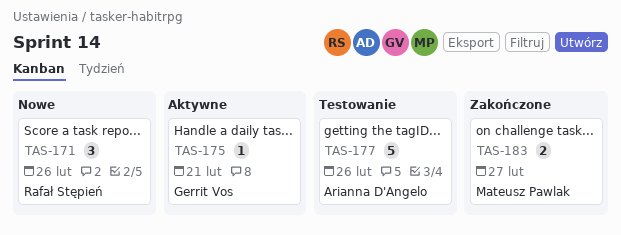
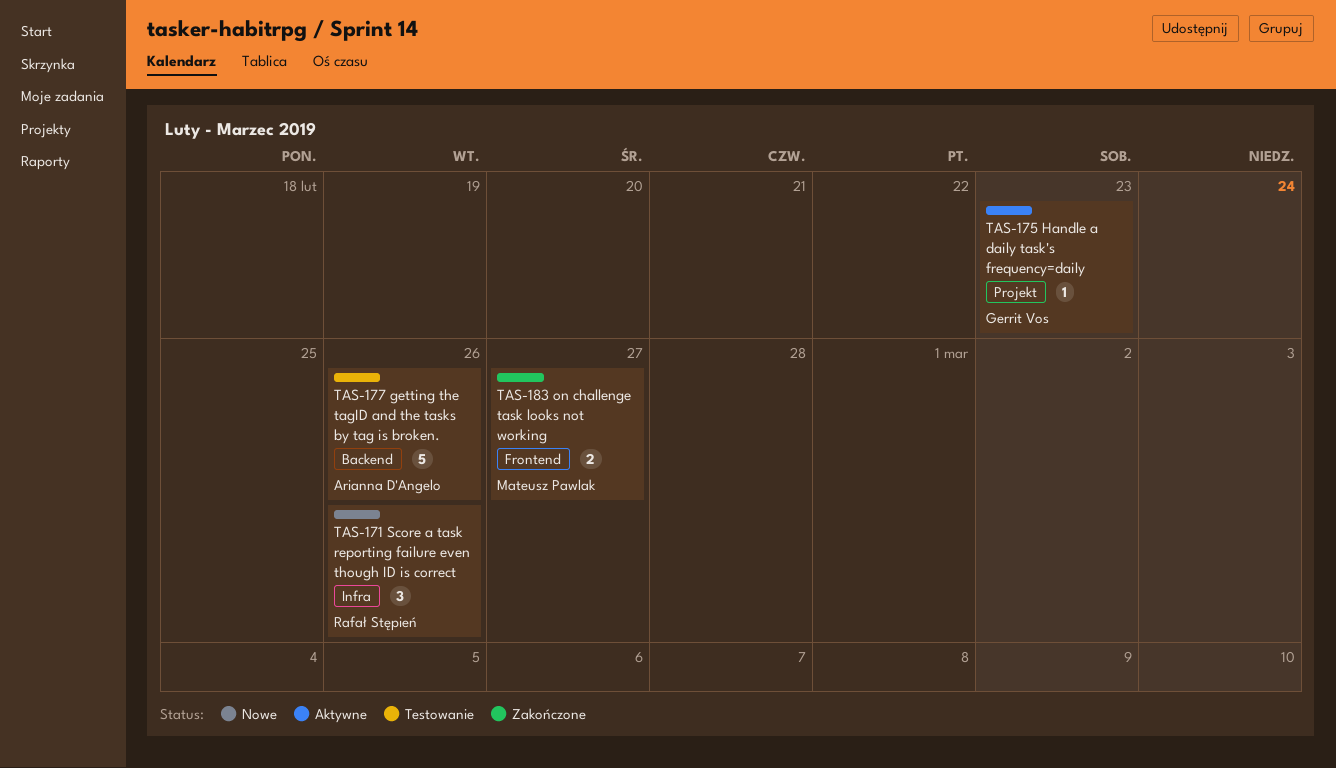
TAS-175, due: Feb 21 -> Feb 23

